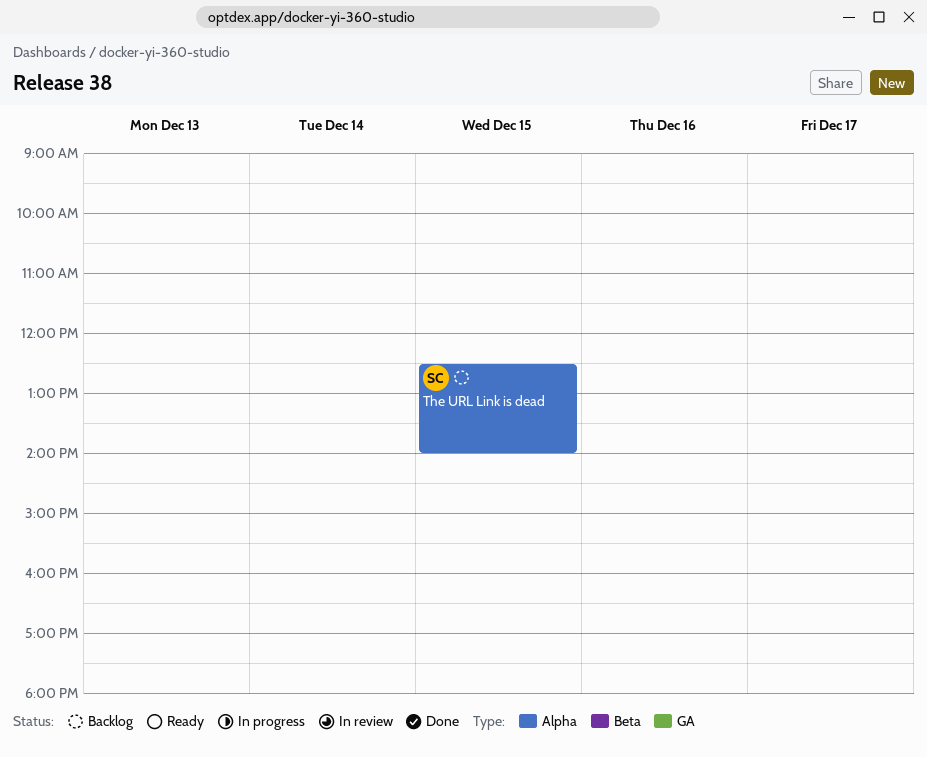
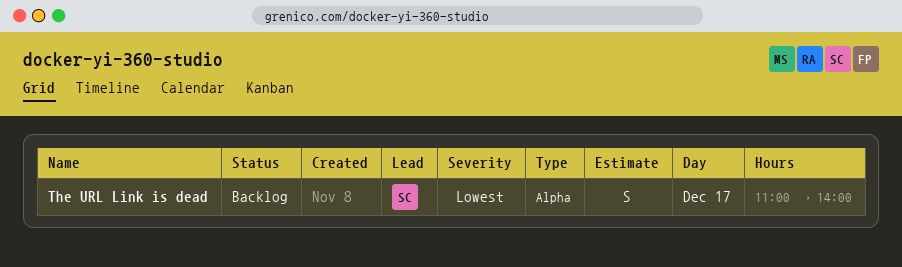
The URL Link is dead, day: Dec 15 -> Dec 17
The URL Link is dead, begins: 12:30 -> 11:00

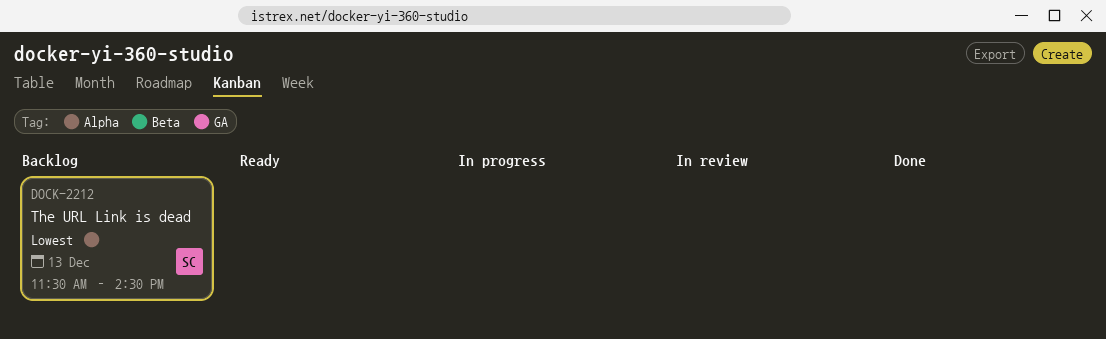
The URL Link is dead, day: Dec 17 -> Dec 13
The URL Link is dead, begins: 11:00 -> 11:30
The URL Link is dead, ends: 14:00 -> 14:30

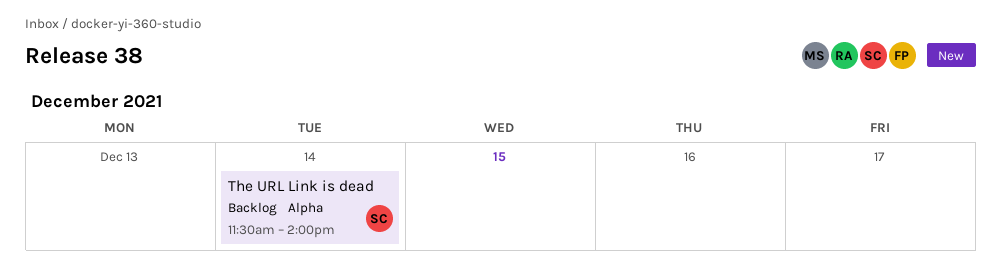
The URL Link is dead, day: Dec 13 -> Dec 14
The URL Link is dead, ends: 14:30 -> 14:00

